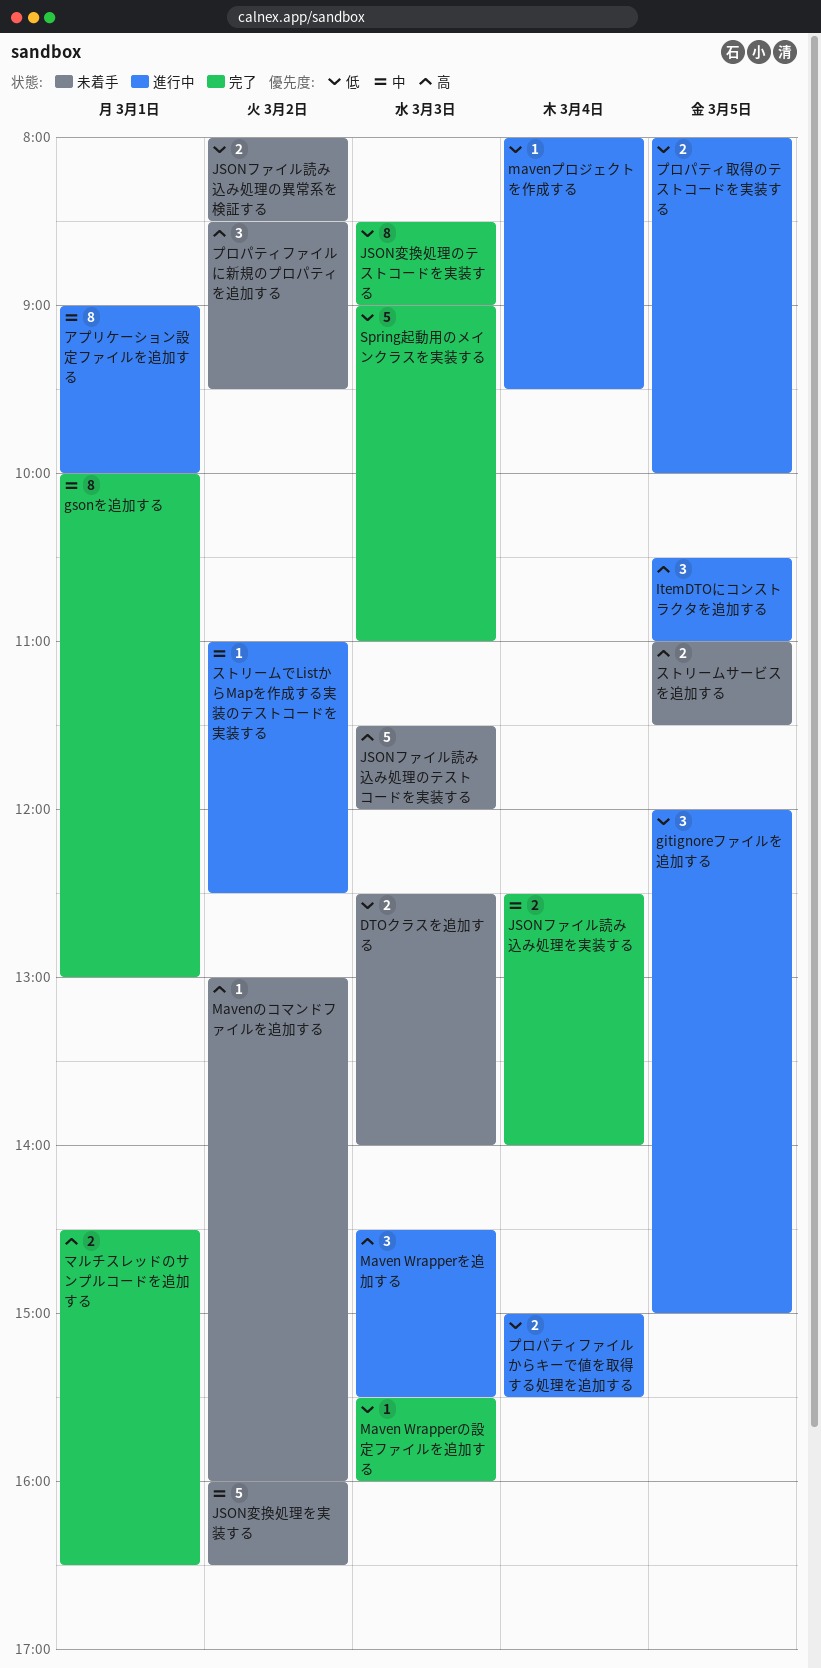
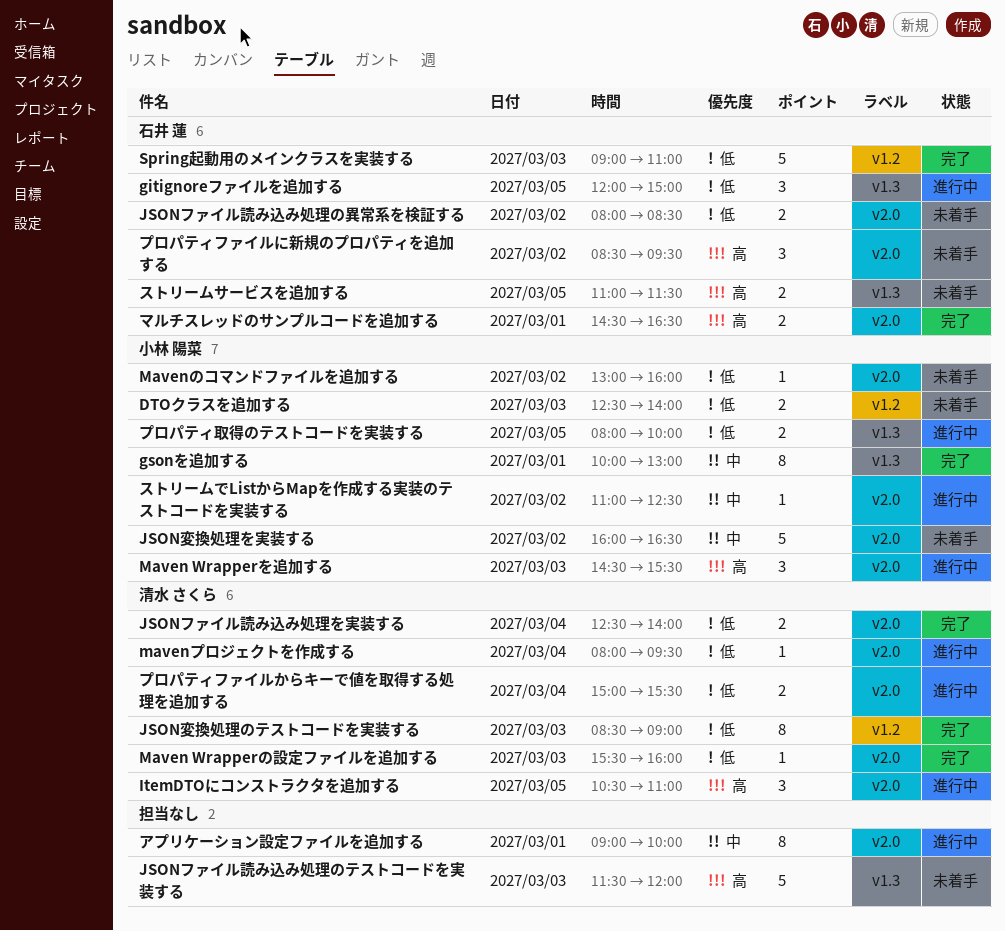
JSONファイル読み込み処理を実装する, priority: 中 -> 低
Mavenのコマンドファイルを追加する, priority: 高 -> 低

